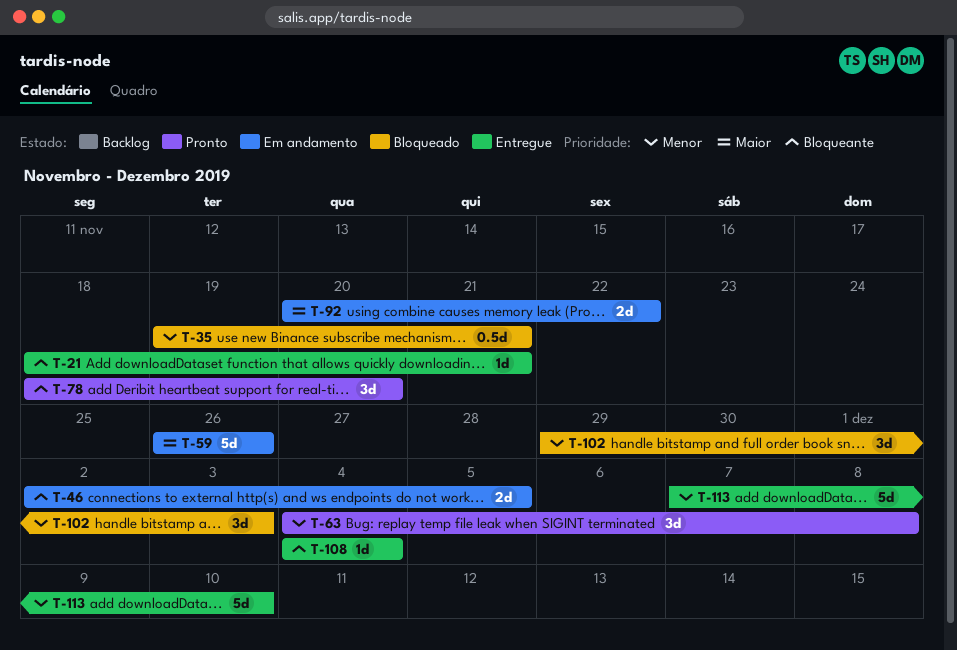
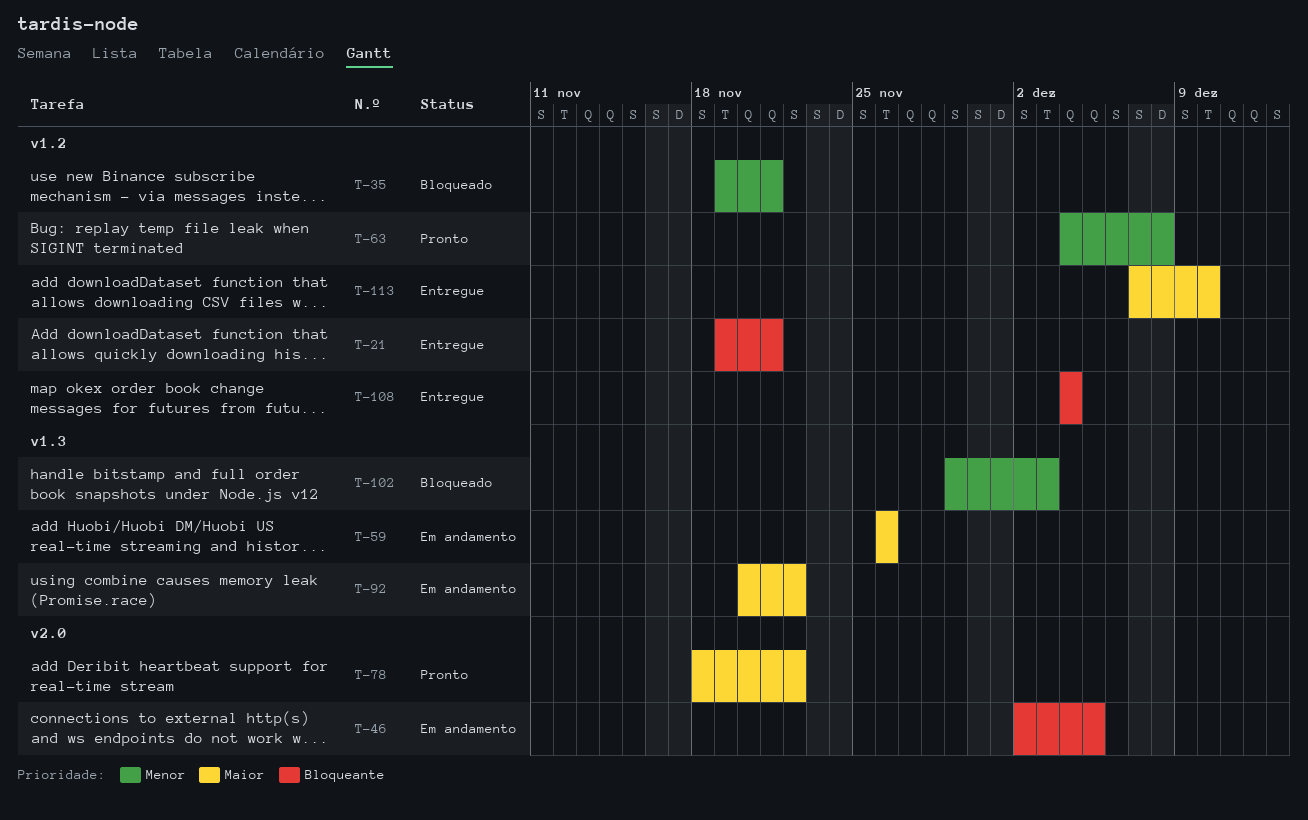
T-21, start: Nov 18 -> Nov 19
T-78, priority: Bloqueante -> Maior
T-78, due: Nov 20 -> Nov 22
T-113, priority: Menor -> Maior

